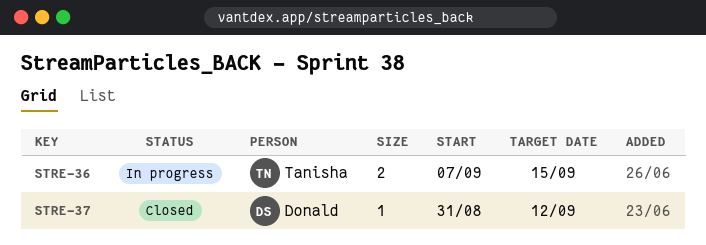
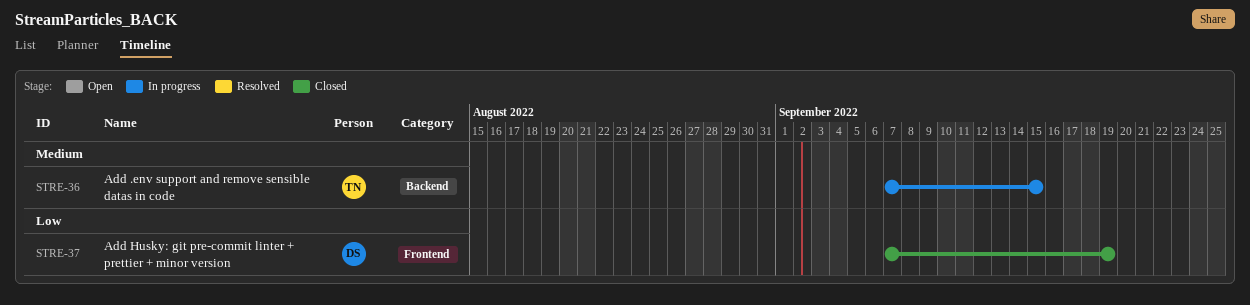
STRE-37, start: Aug 31 -> Sep 7
STRE-37, due: Sep 12 -> Sep 19

